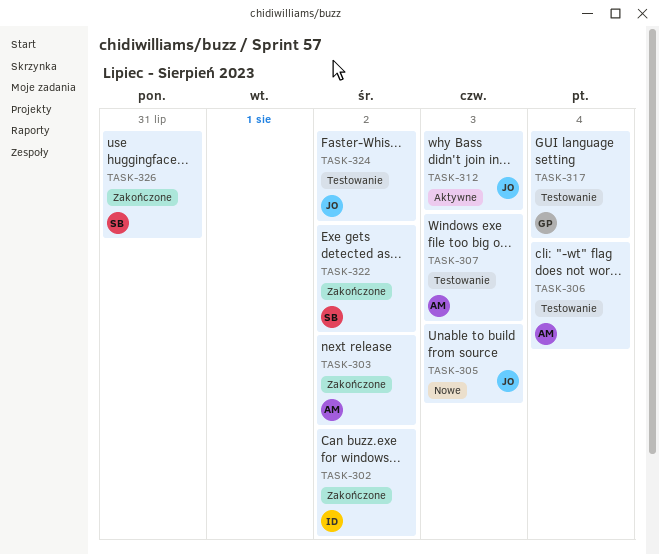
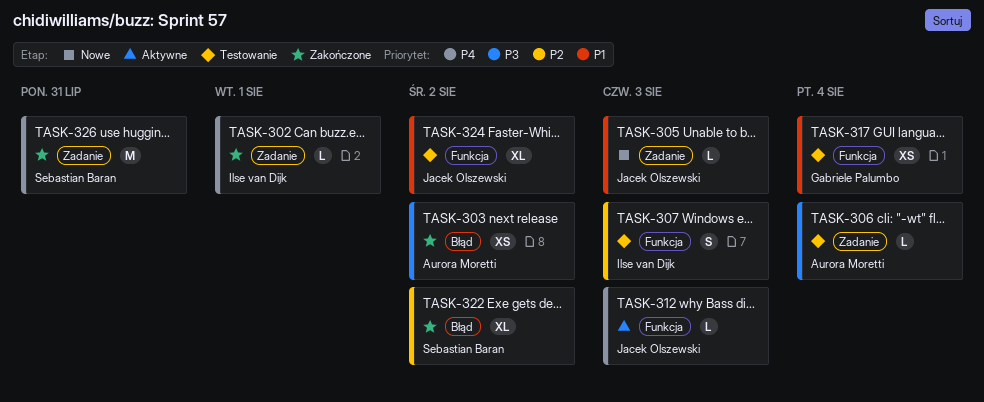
TASK-302, due: Aug 2 -> Aug 1
TASK-307, owner: Aurora Moretti -> Ilse van Dijk

